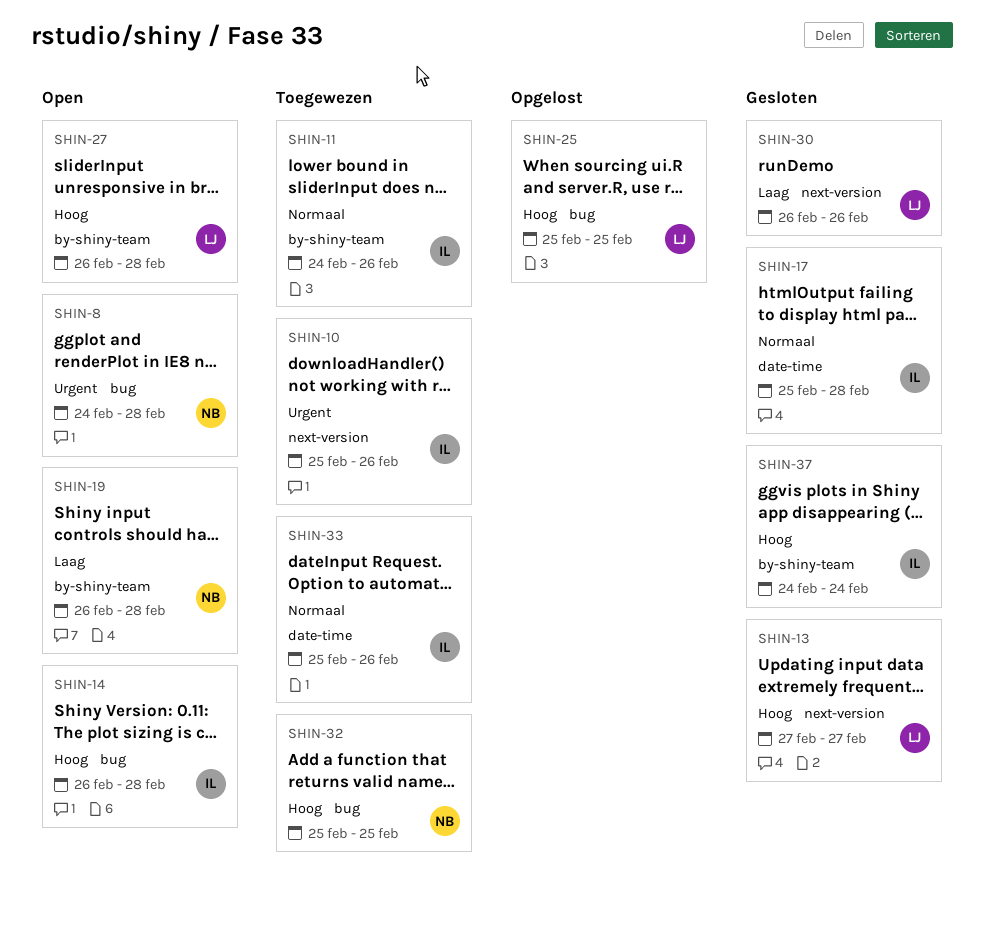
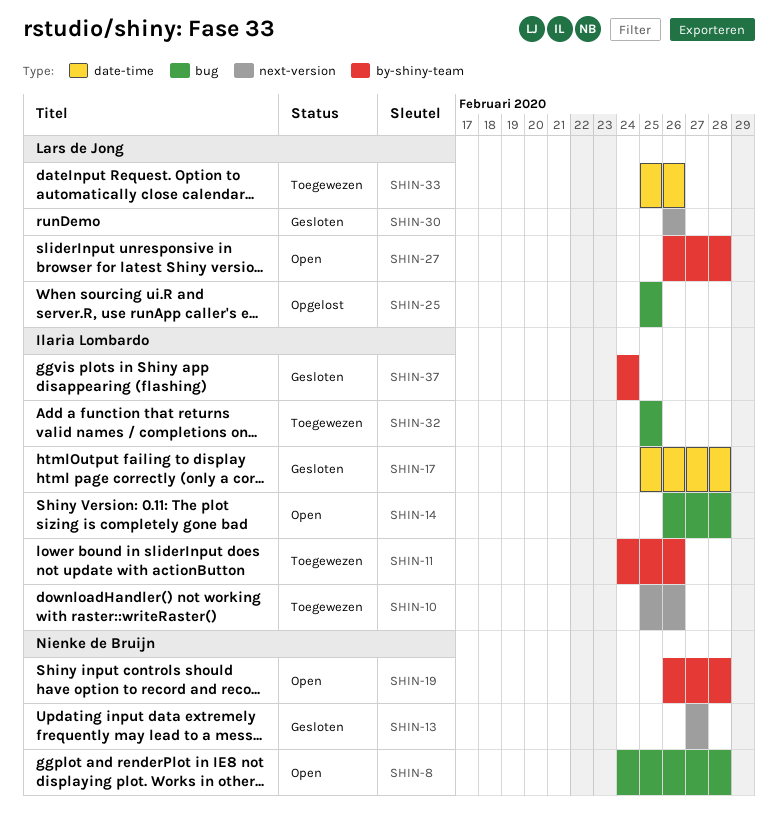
SHIN-13, owner: Lars de Jong -> Nienke de Bruijn
SHIN-32, owner: Nienke de Bruijn -> Ilaria Lombardo
SHIN-33, owner: Ilaria Lombardo -> Lars de Jong

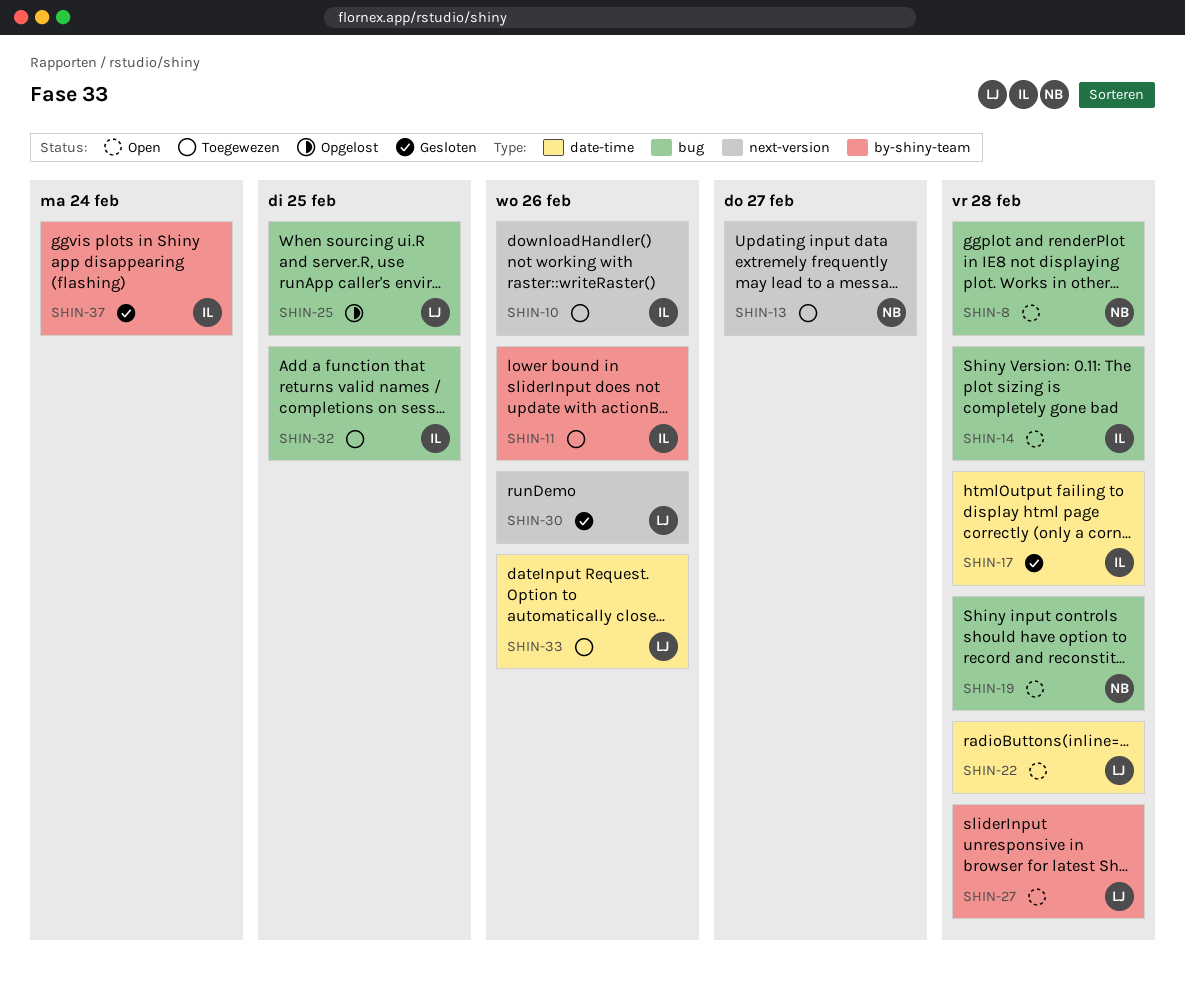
SHIN-13, status: Gesloten -> Toegewezen
SHIN-19, label: by-shiny-team -> bug
SHIN-22: none -> present

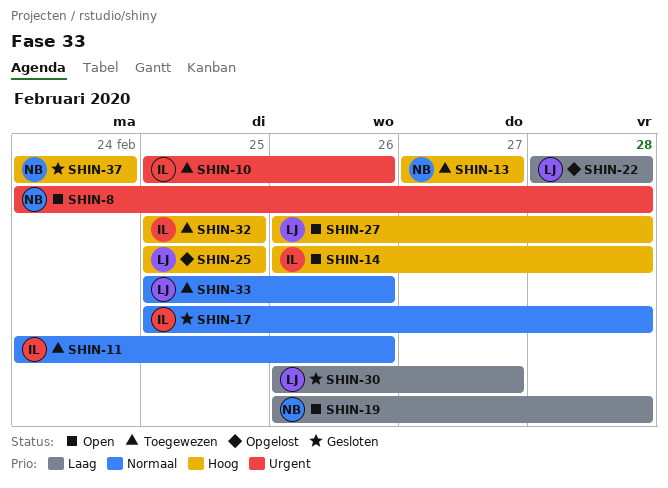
SHIN-22, status: Open -> Opgelost
SHIN-30, due: Feb 26 -> Feb 27
SHIN-37, owner: IL -> NB

